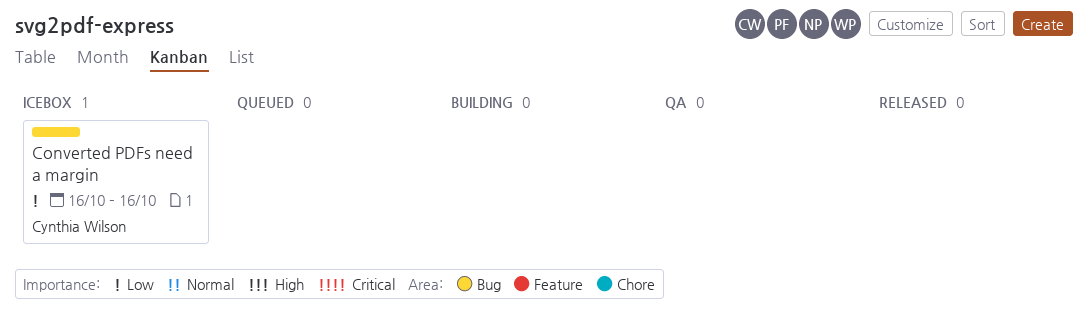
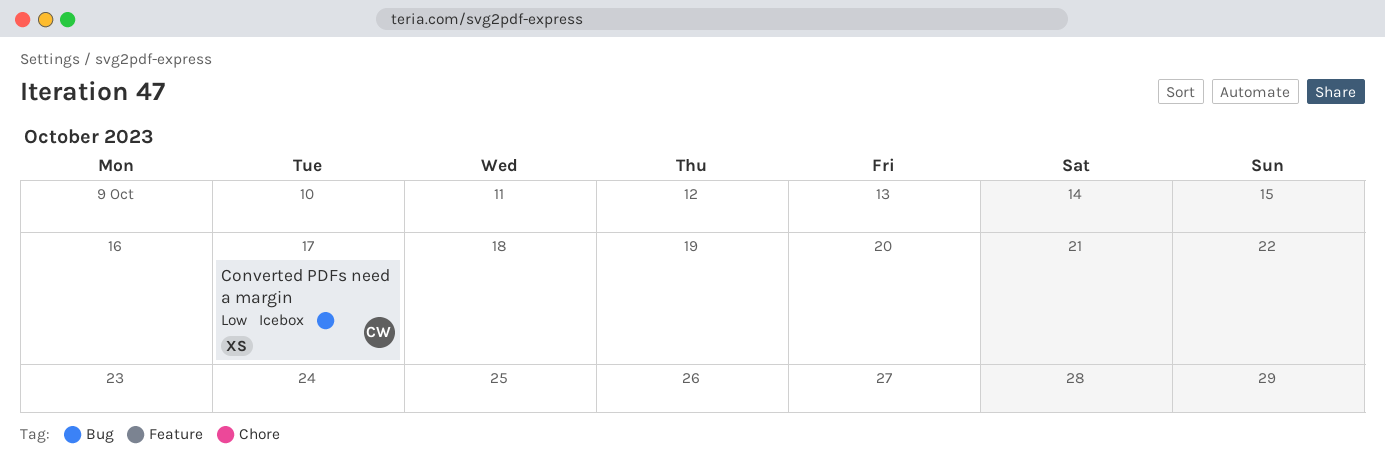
Converted PDFs need a margin, due: Oct 16 -> Oct 17

